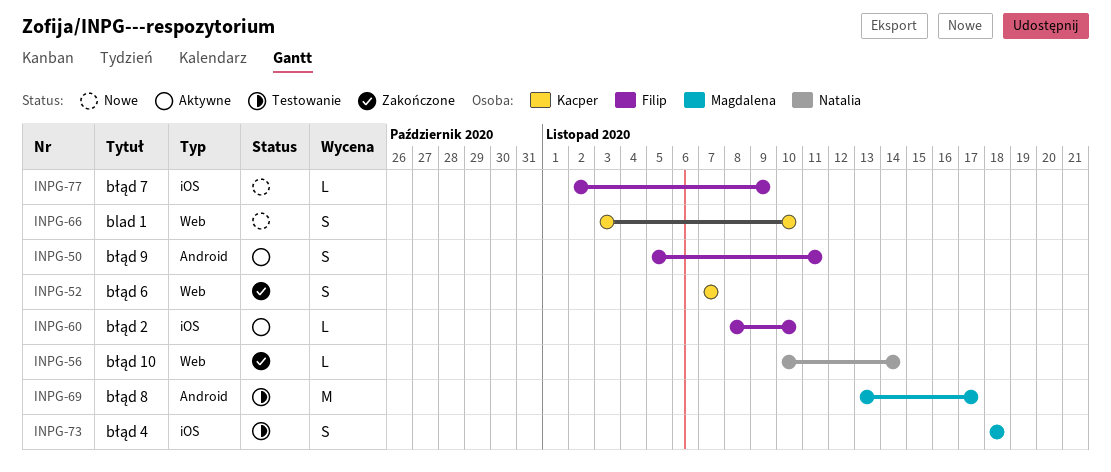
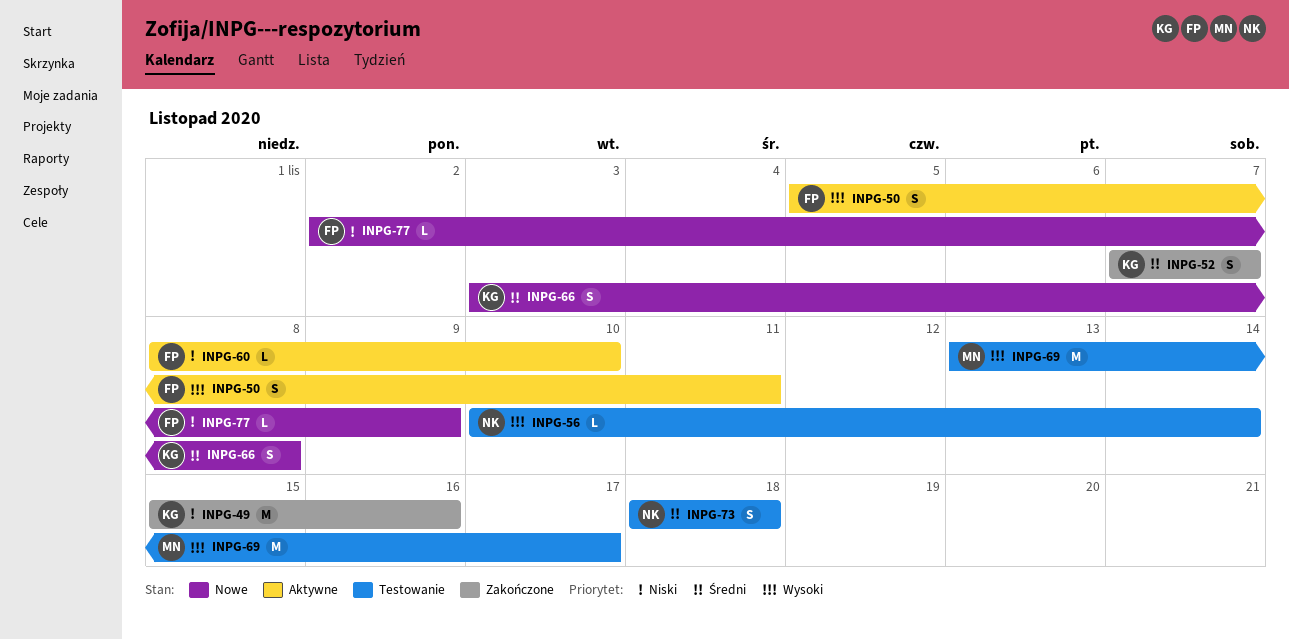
INPG-49: none -> present
INPG-56, status: Zakończone -> Testowanie
INPG-66, due: Nov 10 -> Nov 8
INPG-73, owner: Magdalena -> Natalia

